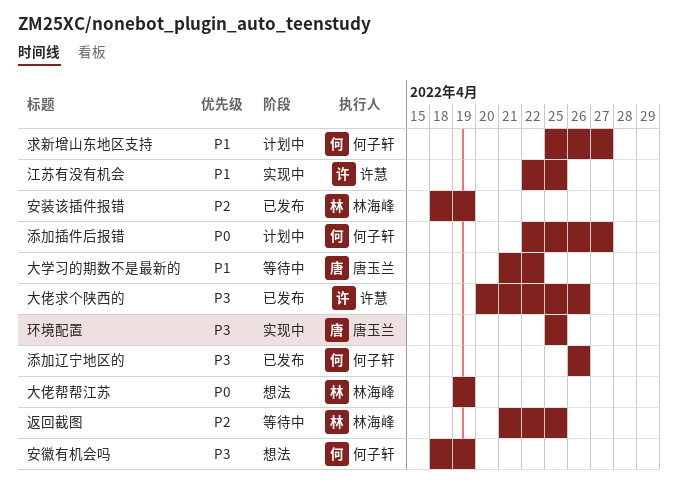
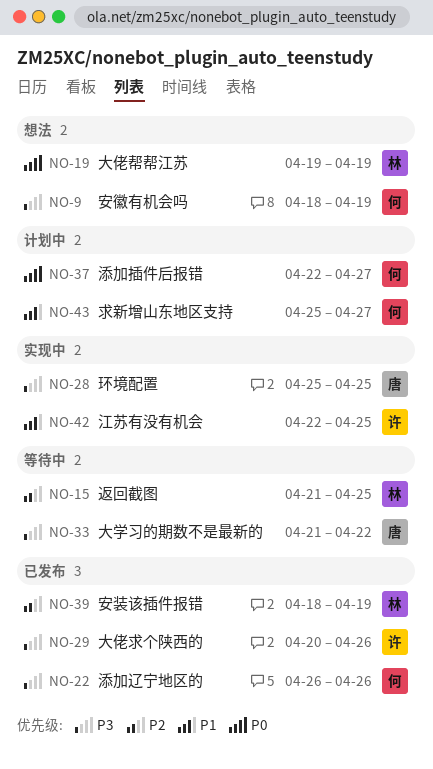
大学习的期数不是最新的, priority: P1 -> P3

